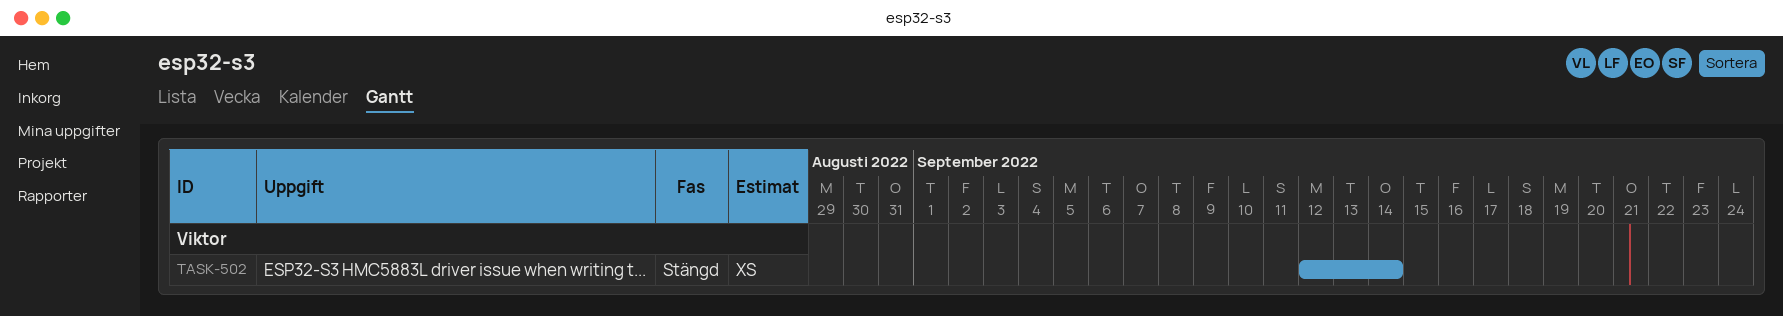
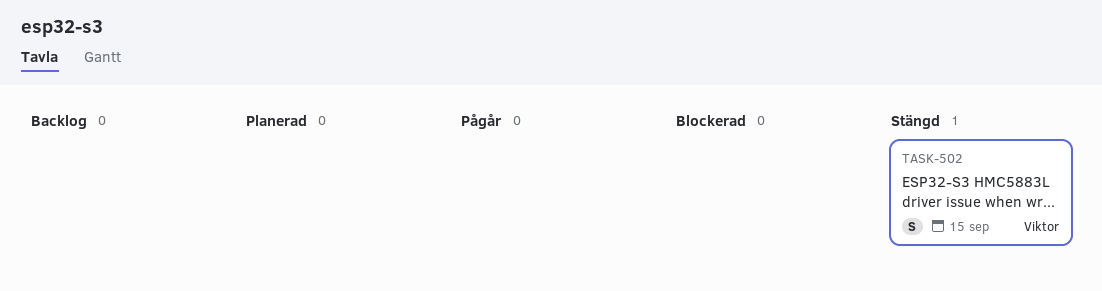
TASK-502, estimate: XS -> S
TASK-502, due: Sep 14 -> Sep 15

